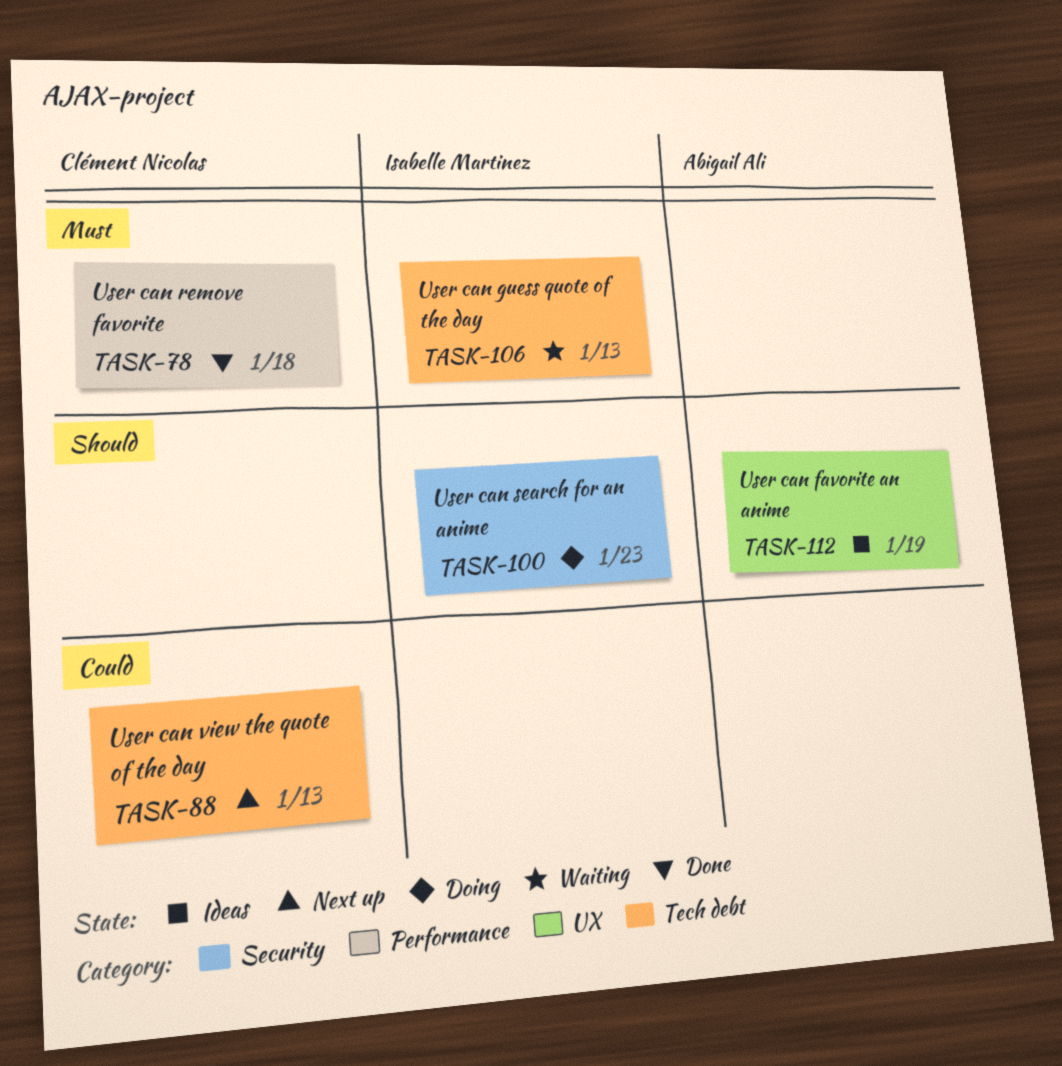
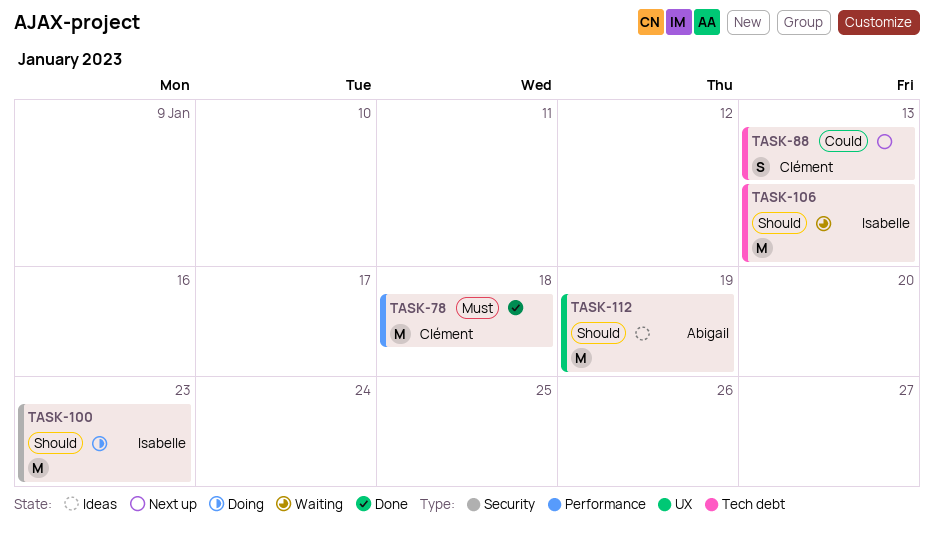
TASK-106, priority: Must -> Should

